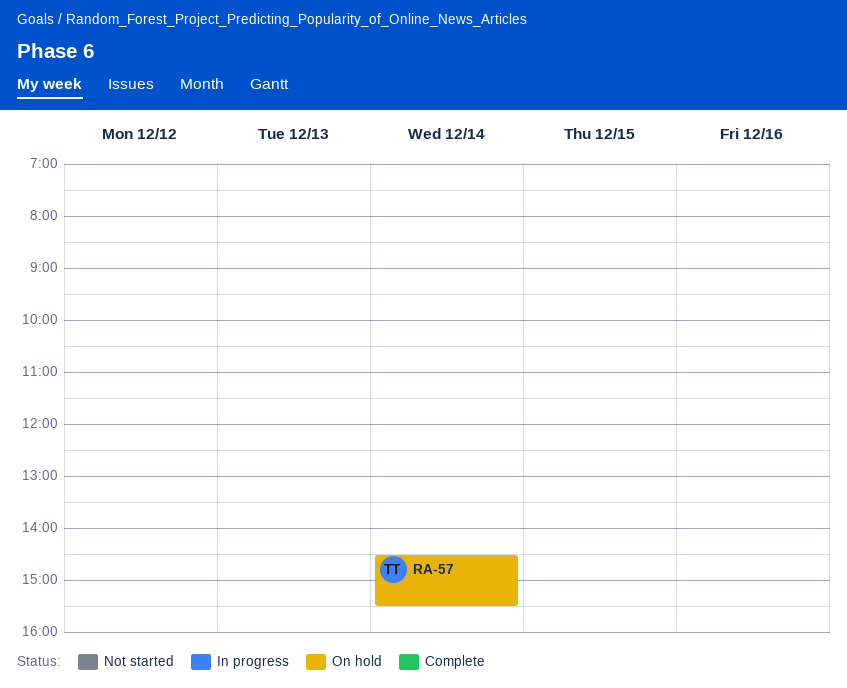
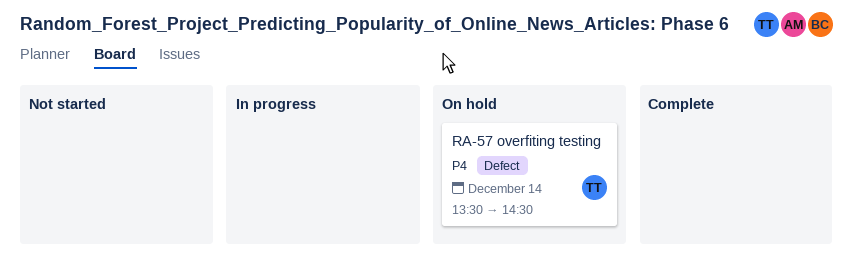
RA-57, begins: 14:30 -> 13:30
RA-57, ends: 15:30 -> 14:30

